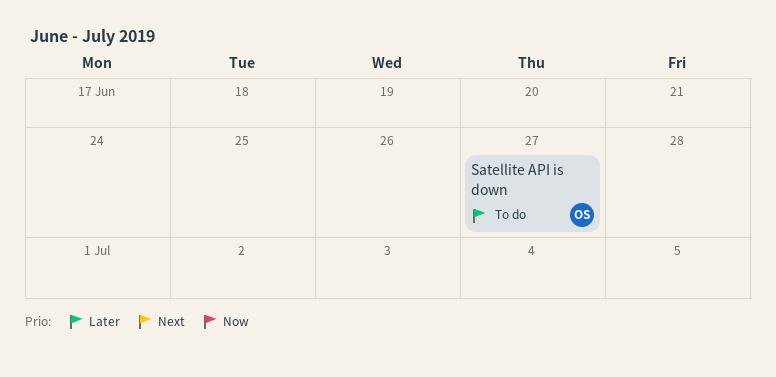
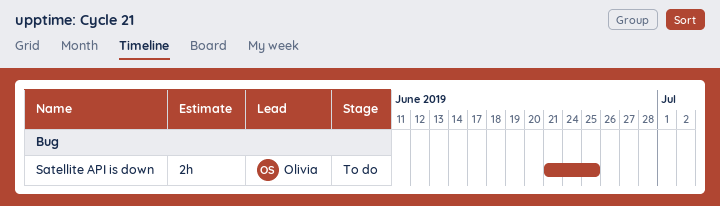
Satellite API is down, due: Jun 27 -> Jun 25

